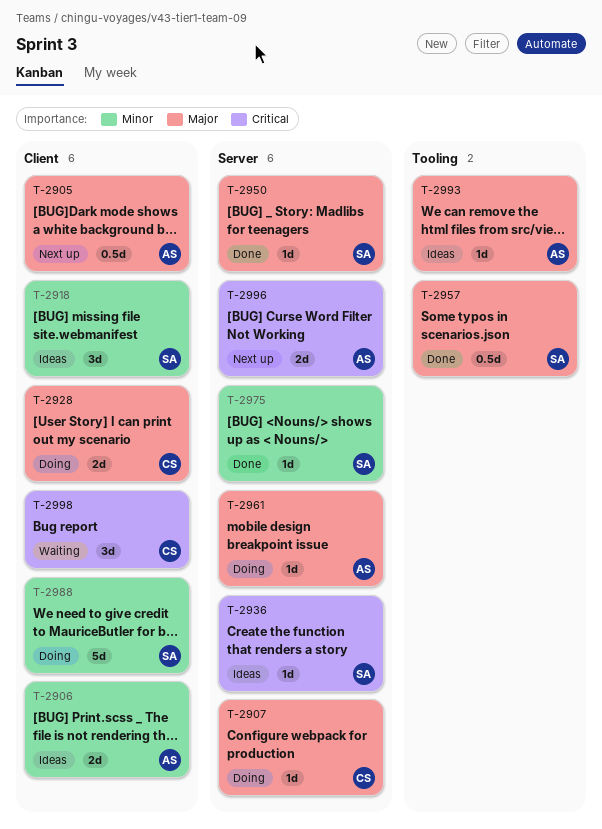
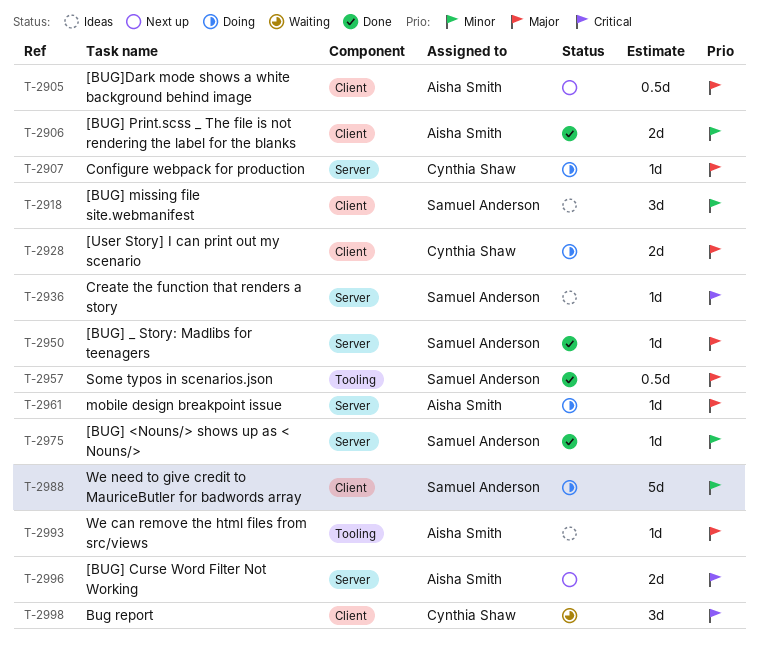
T-2906, status: Ideas -> Done

